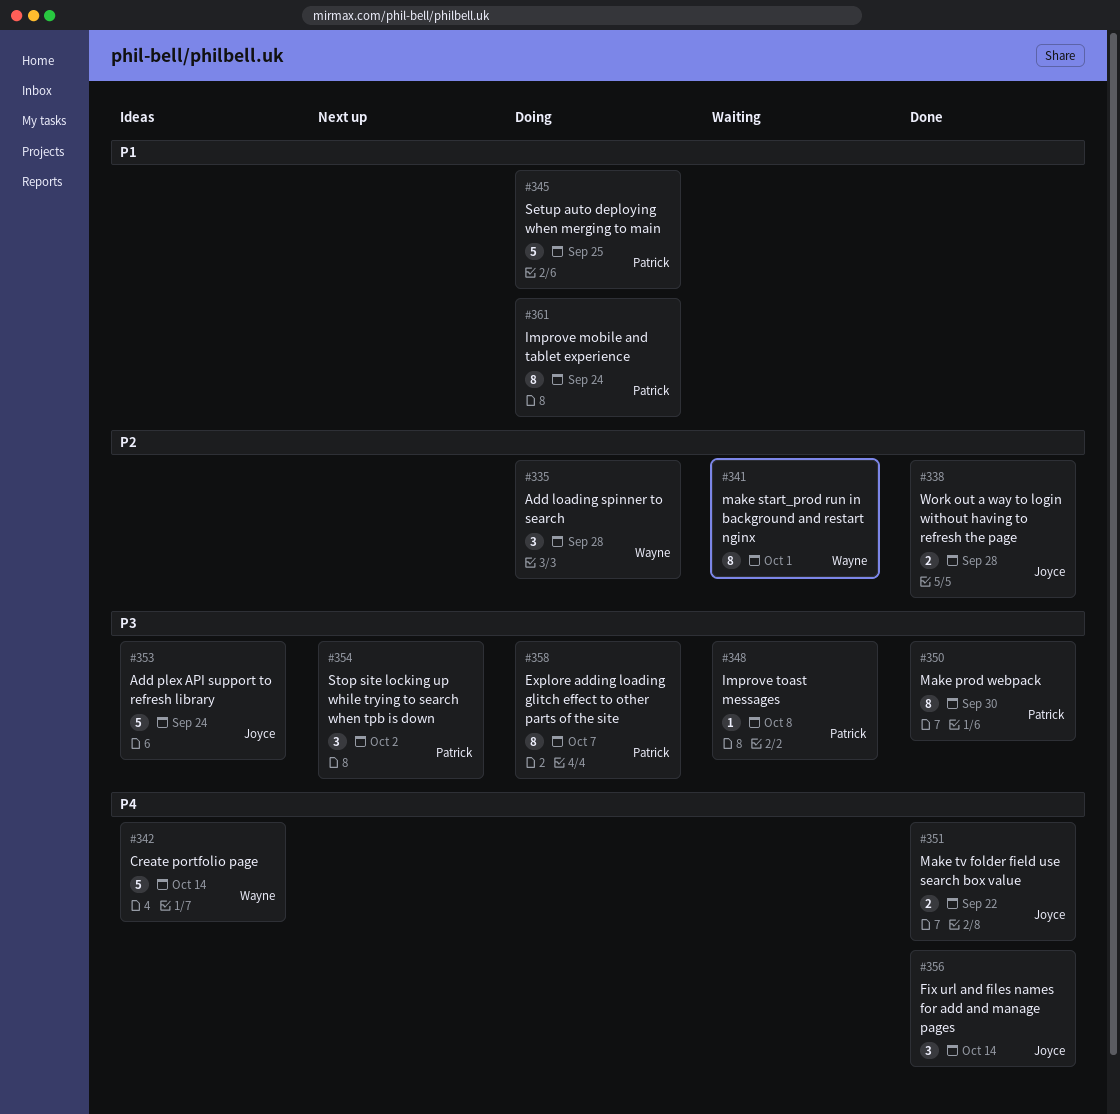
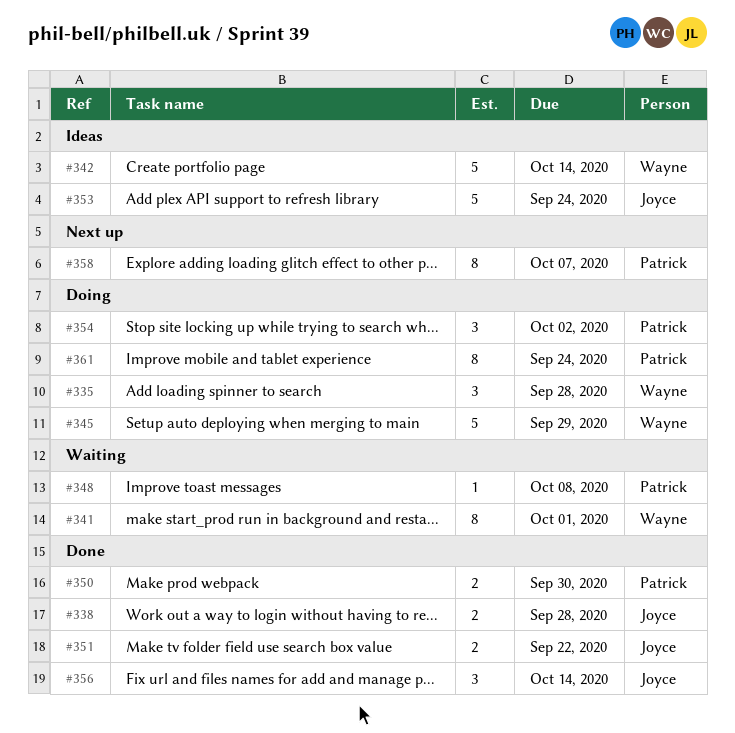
#345, owner: Patrick -> Wayne
#345, due: Sep 25 -> Sep 29
#350, estimate: 8 -> 2
#354, status: Next up -> Doing
#358, status: Doing -> Next up

